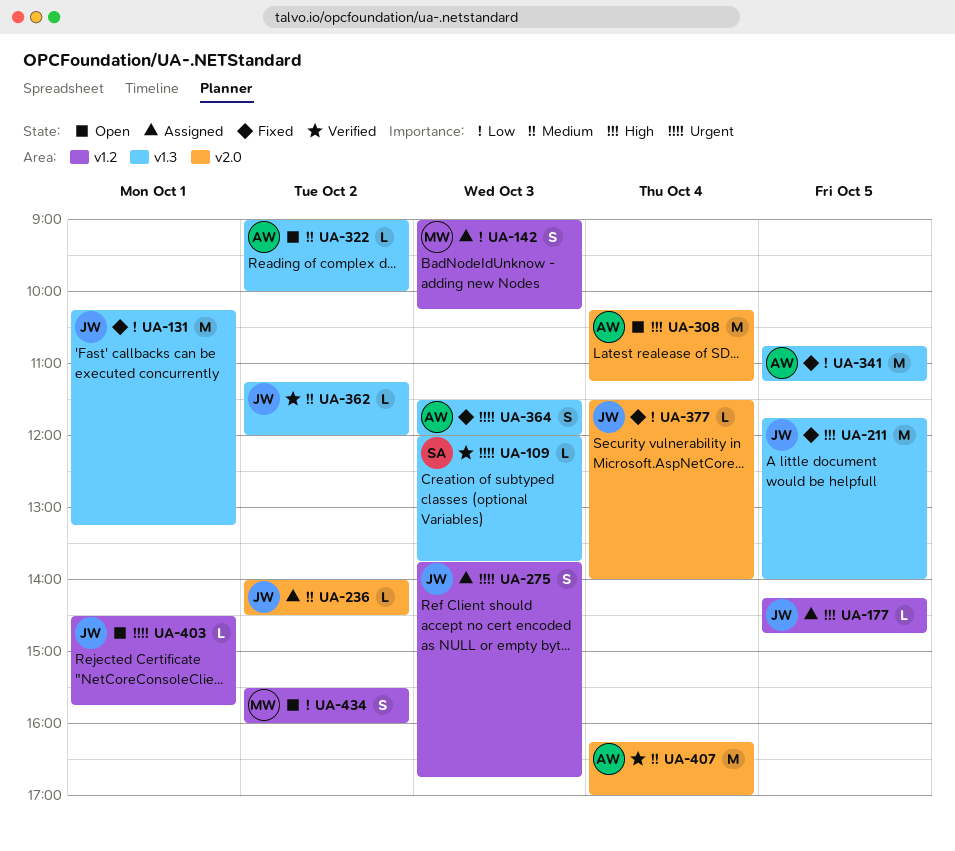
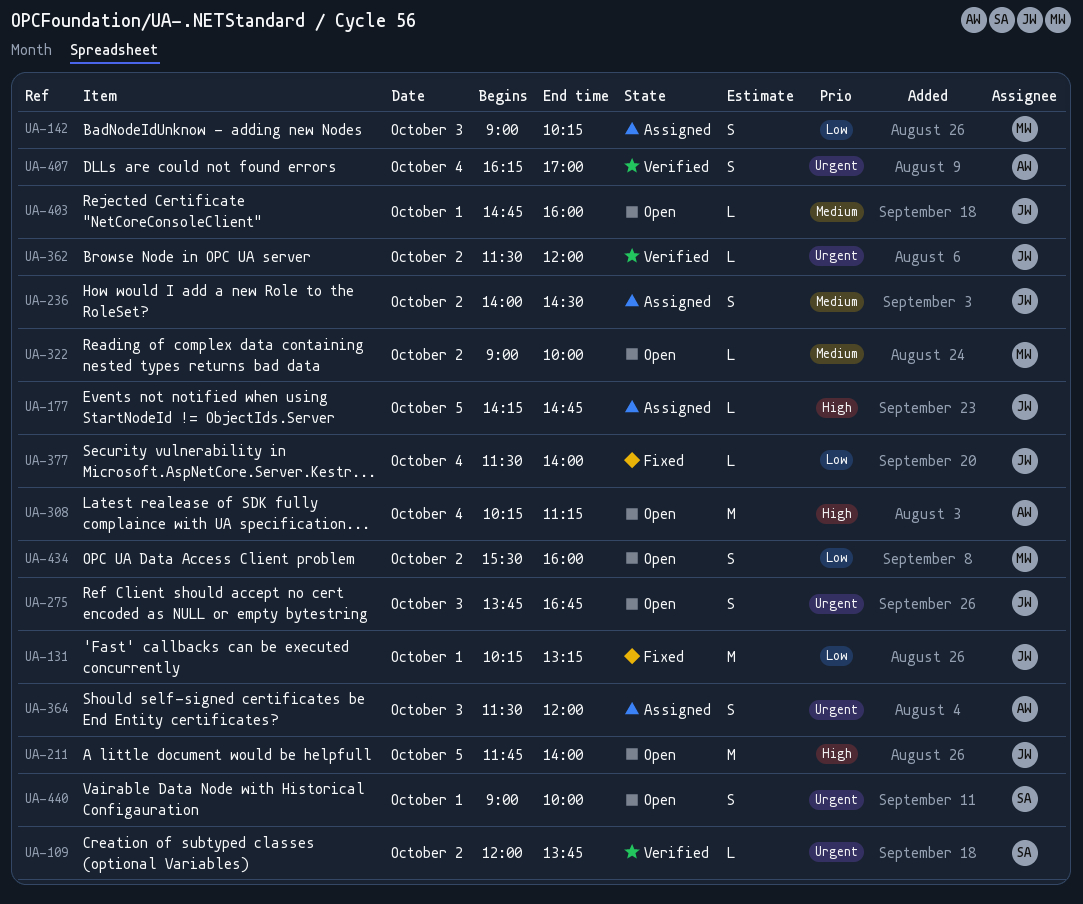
UA-109, day: Oct 3 -> Oct 2
UA-211, status: Fixed -> Open
UA-236, estimate: L -> S
UA-275, status: Assigned -> Open
UA-322, owner: AW -> MW
UA-341: present -> none
UA-362, priority: Medium -> Urgent
UA-362, begins: 11:15 -> 11:30
UA-364, status: Fixed -> Assigned
UA-403, priority: Urgent -> Medium
UA-403, begins: 14:30 -> 14:45
UA-403, ends: 15:45 -> 16:00
UA-407, priority: Medium -> Urgent
UA-407, estimate: M -> S
UA-440: none -> present

